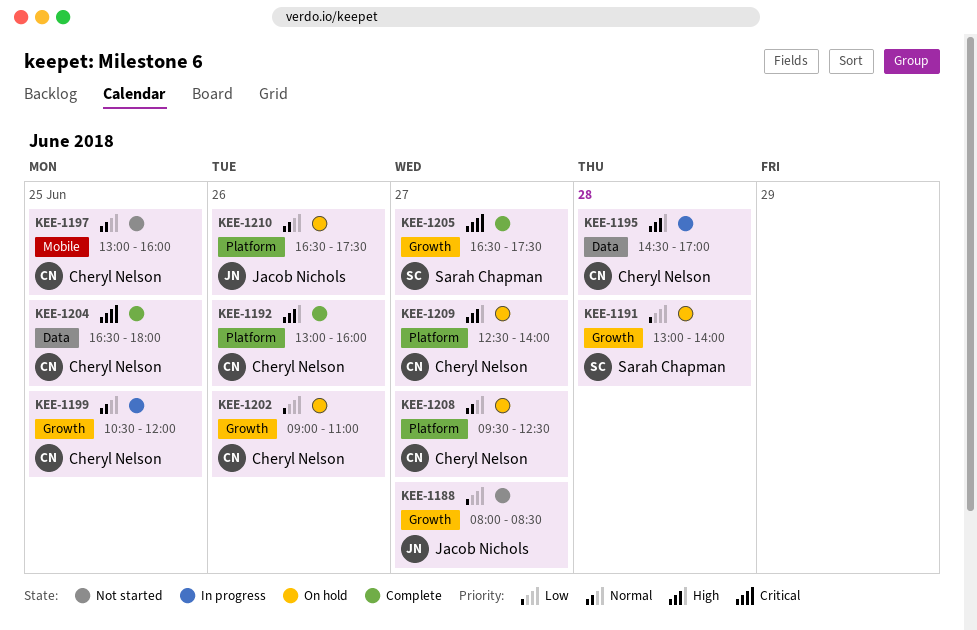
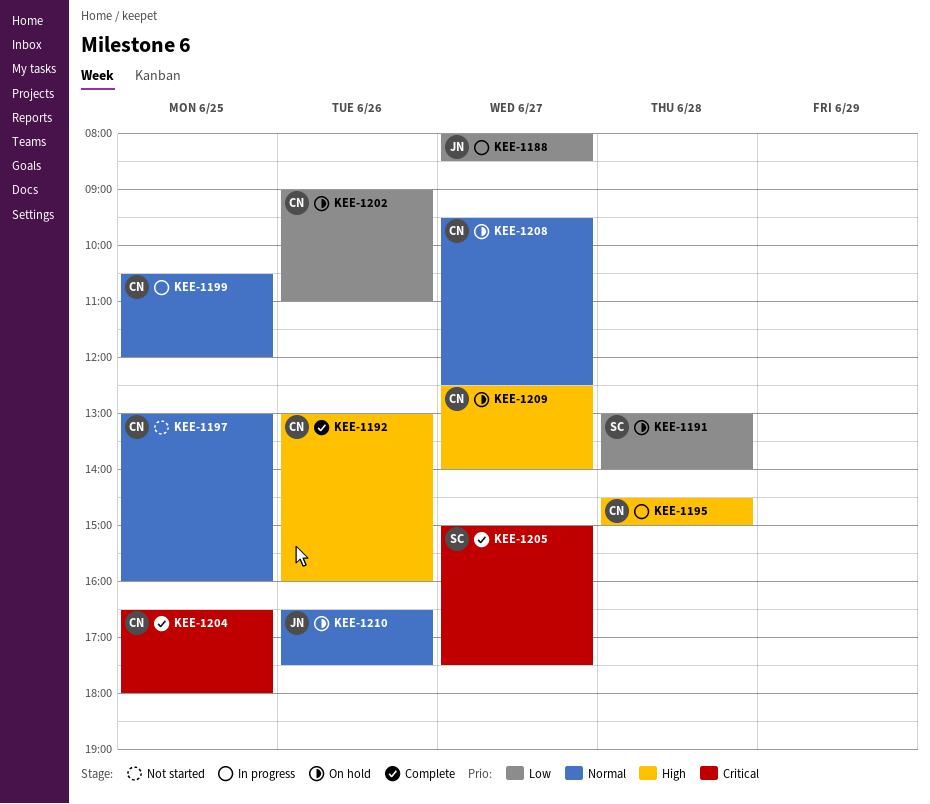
KEE-1188, status: Not started -> In progress
KEE-1195, ends: 17:00 -> 15:00
KEE-1205, begins: 16:30 -> 15:00

